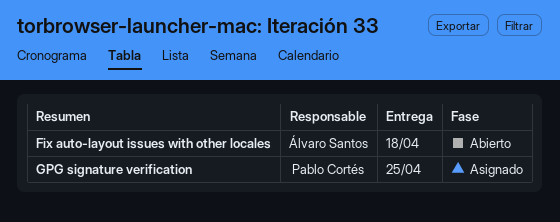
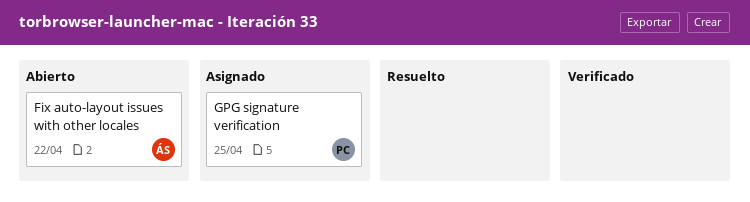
Fix auto-layout issues with other locales, due: Apr 18 -> Apr 22

